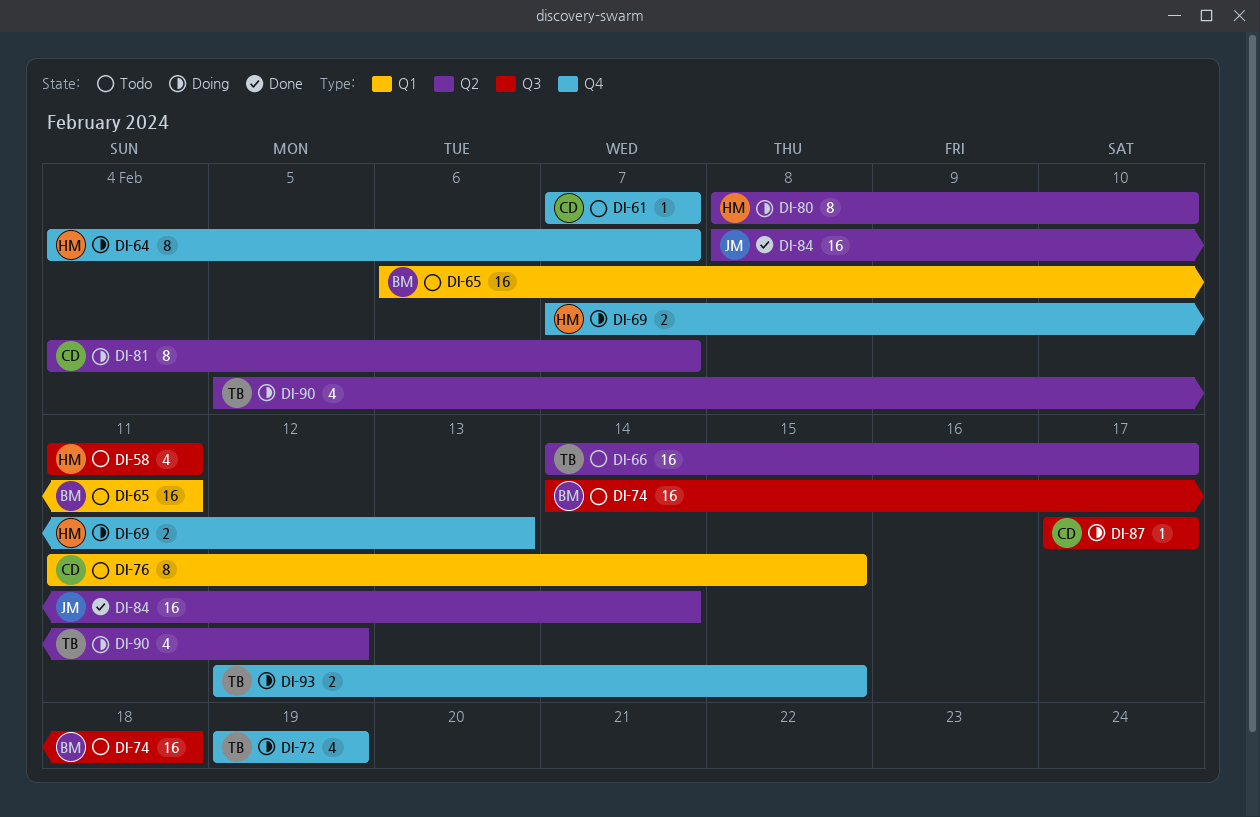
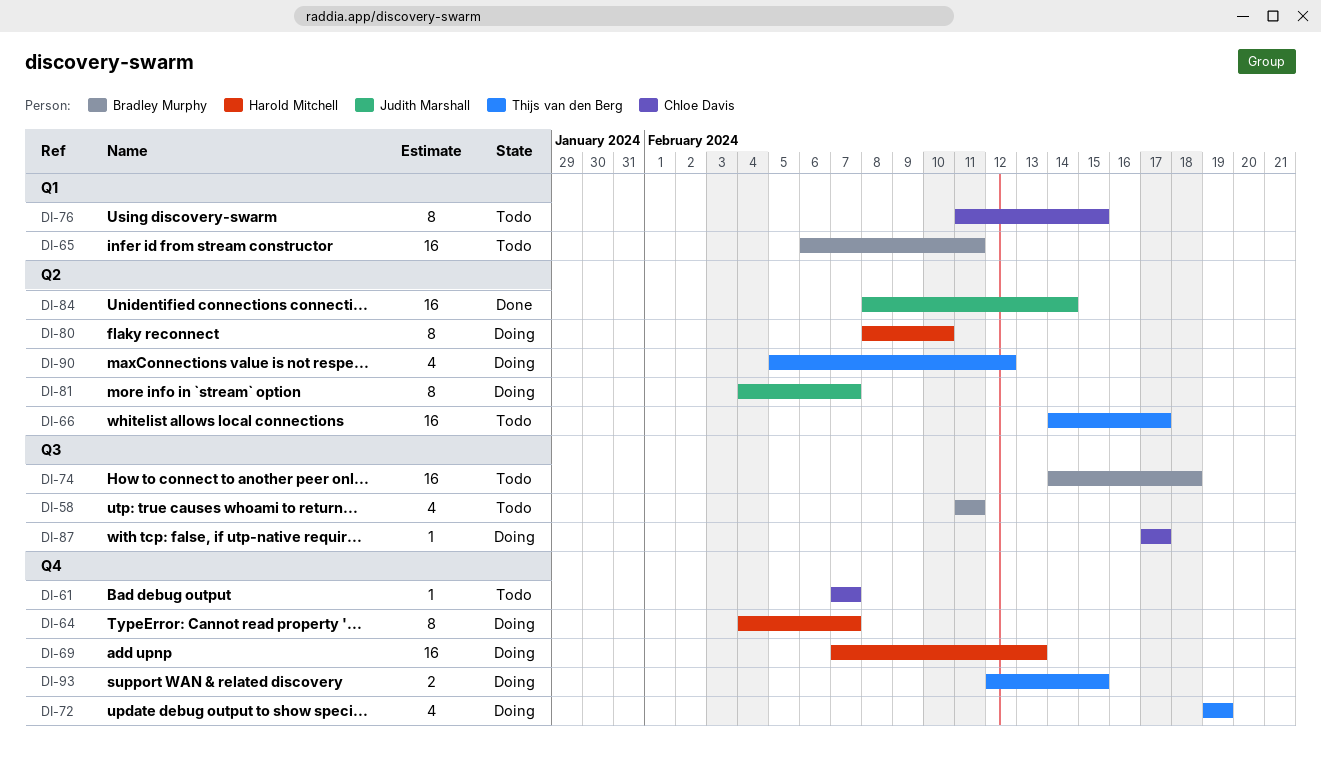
DI-58, owner: Harold Mitchell -> Bradley Murphy
DI-69, estimate: 2 -> 16
DI-81, owner: Chloe Davis -> Judith Marshall

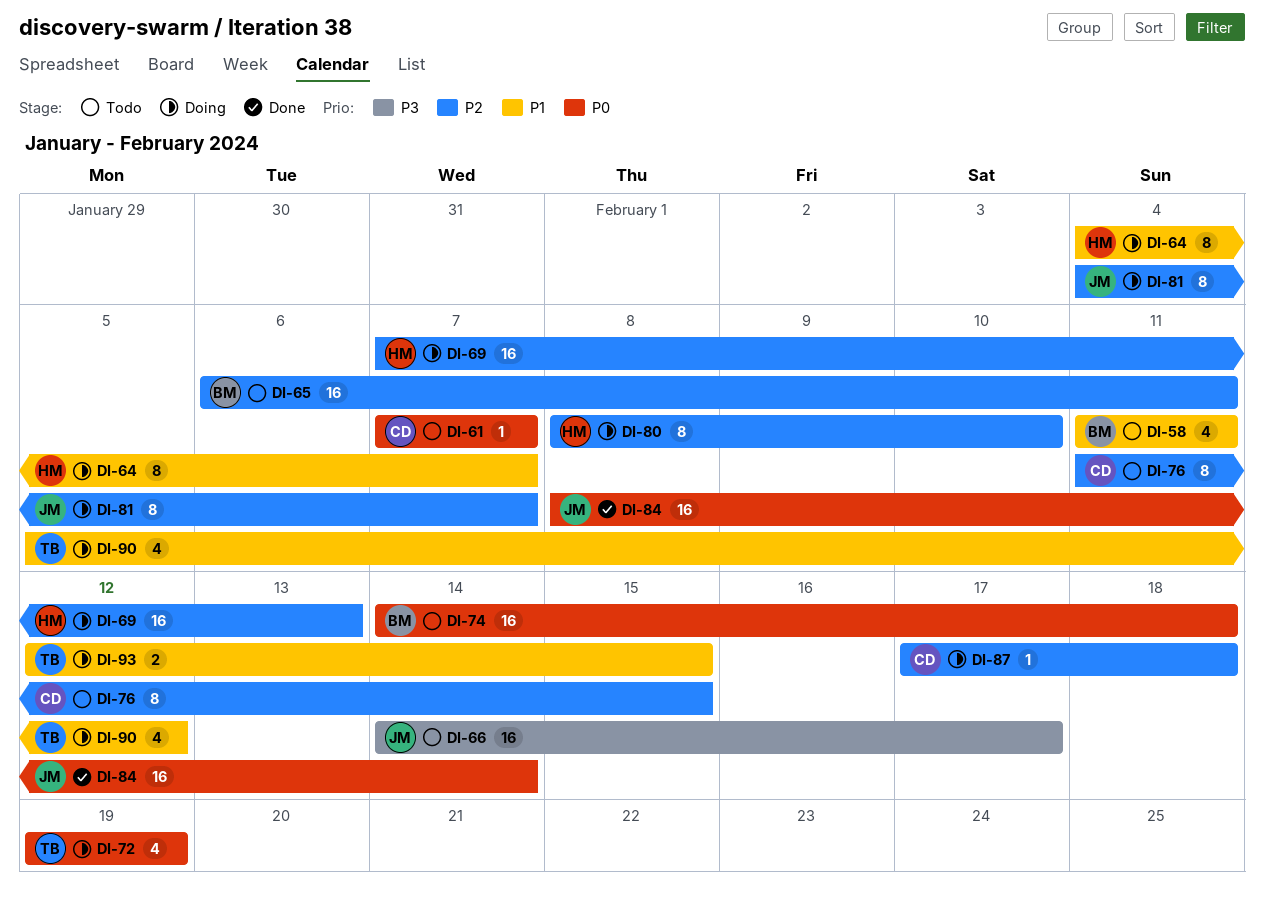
DI-66, owner: Thijs van den Berg -> Judith Marshall
DI-87, due: Feb 17 -> Feb 18

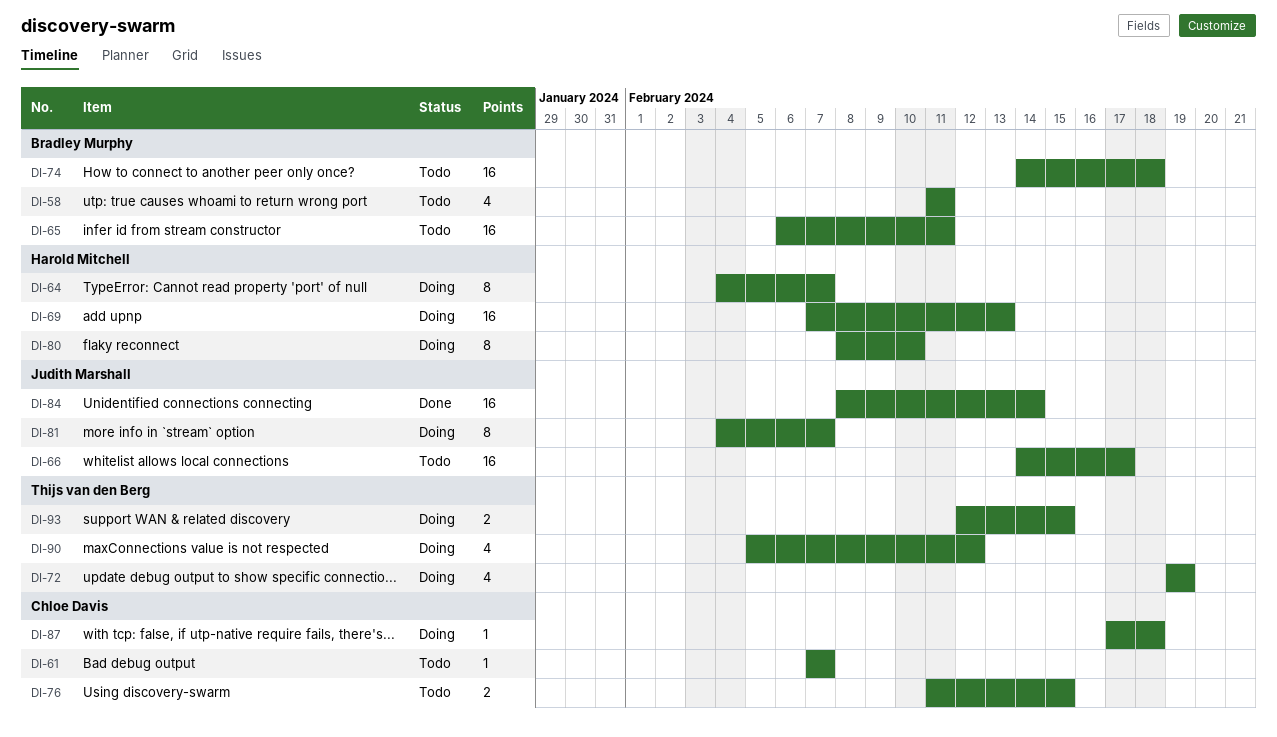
DI-76, estimate: 8 -> 2

